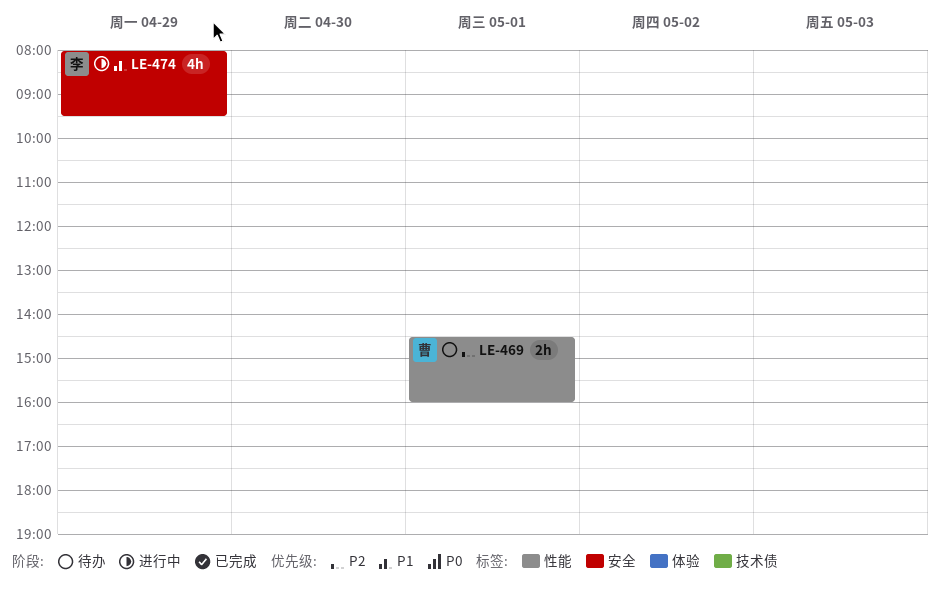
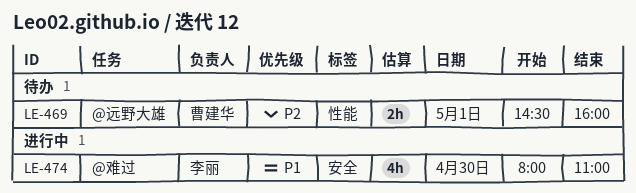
LE-474, day: Apr 29 -> Apr 30
LE-474, ends: 09:30 -> 11:00

